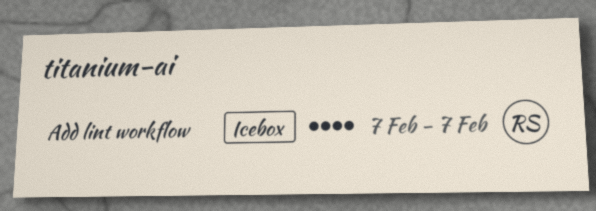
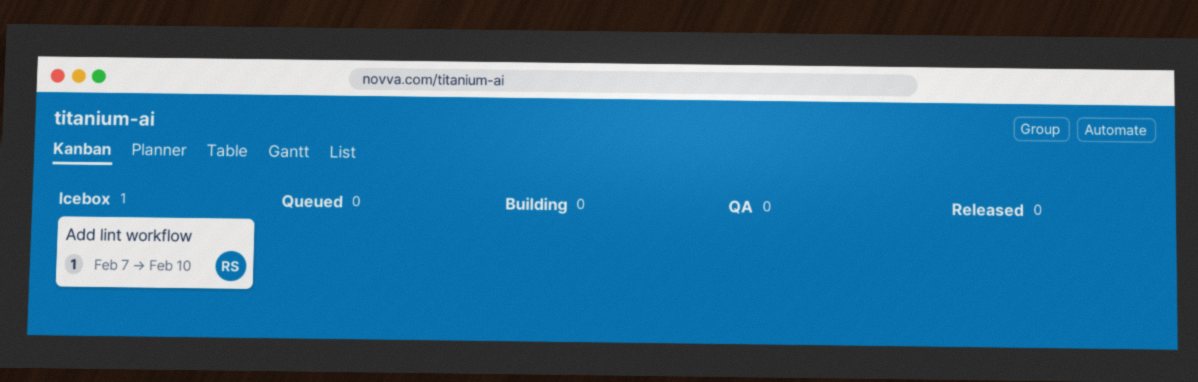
Add lint workflow, estimate: 4 -> 1
Add lint workflow, due: Feb 7 -> Feb 10

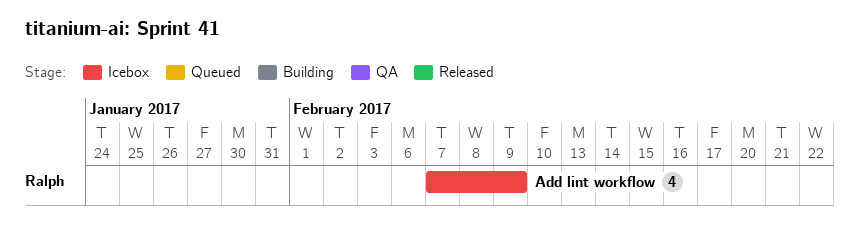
Add lint workflow, estimate: 1 -> 4
Add lint workflow, due: Feb 10 -> Feb 9

